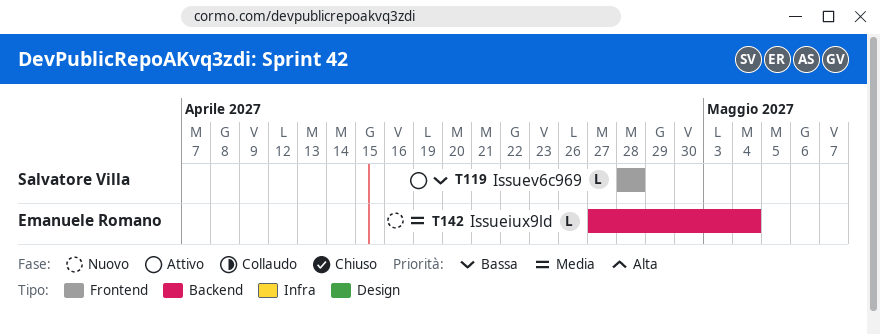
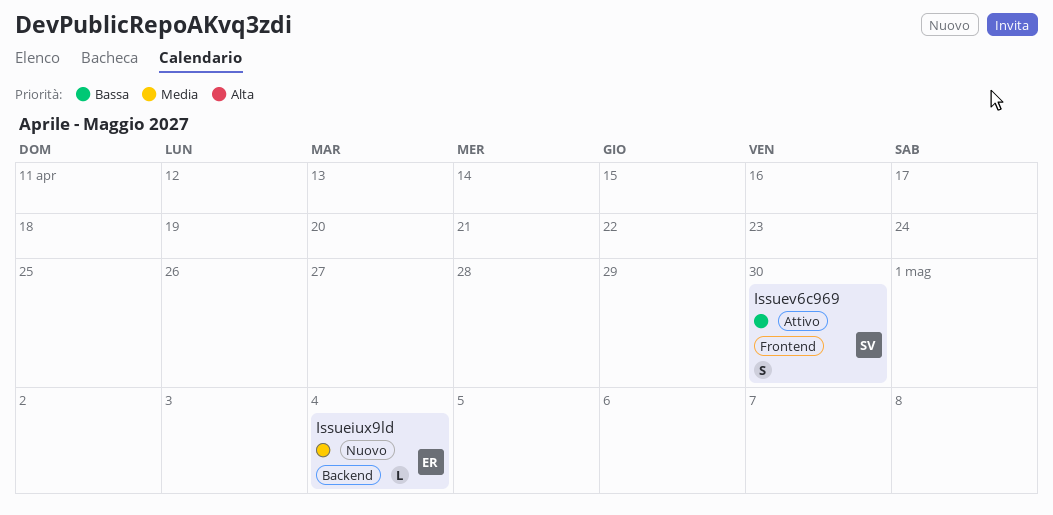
Issuev6c969, estimate: L -> S
Issuev6c969, due: Apr 28 -> Apr 30

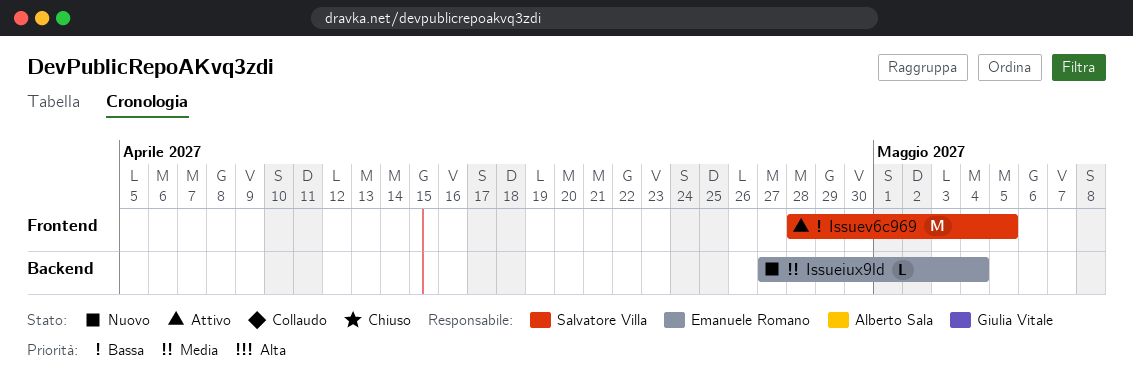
Issuev6c969, estimate: S -> M
Issuev6c969, due: Apr 30 -> May 5

